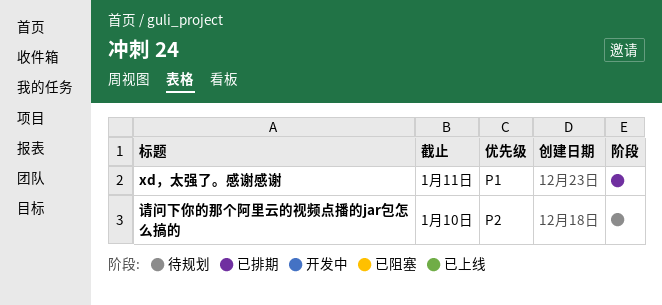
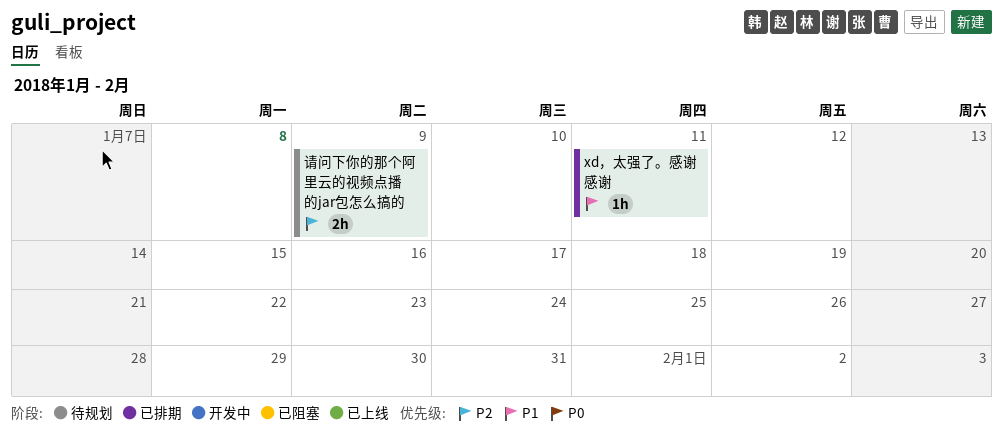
请问下你的那个阿里云的视频点播的jar包怎么搞的, due: Jan 10 -> Jan 9

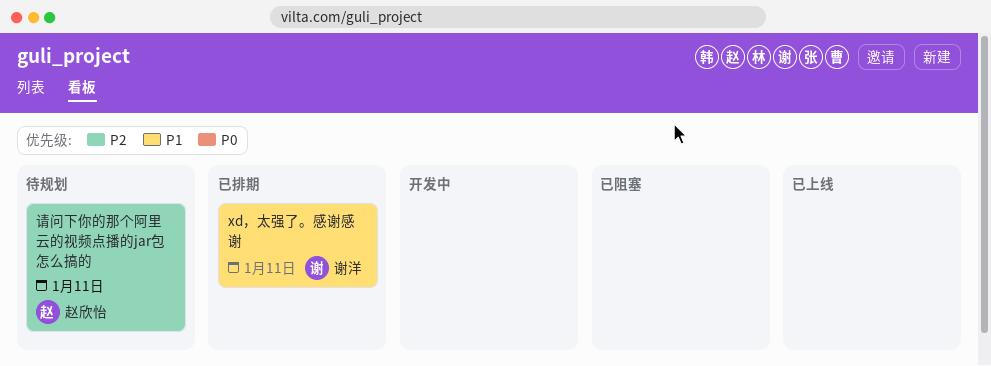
请问下你的那个阿里云的视频点播的jar包怎么搞的, due: Jan 9 -> Jan 11

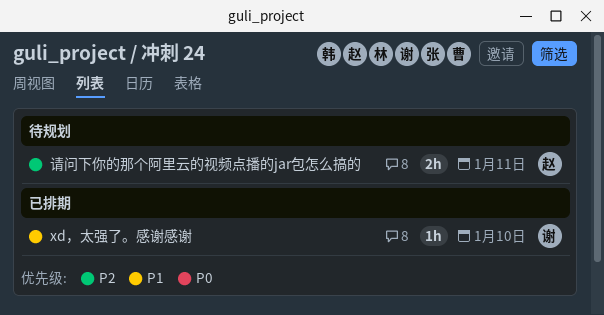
xd，太强了。感谢感谢, due: Jan 11 -> Jan 10

